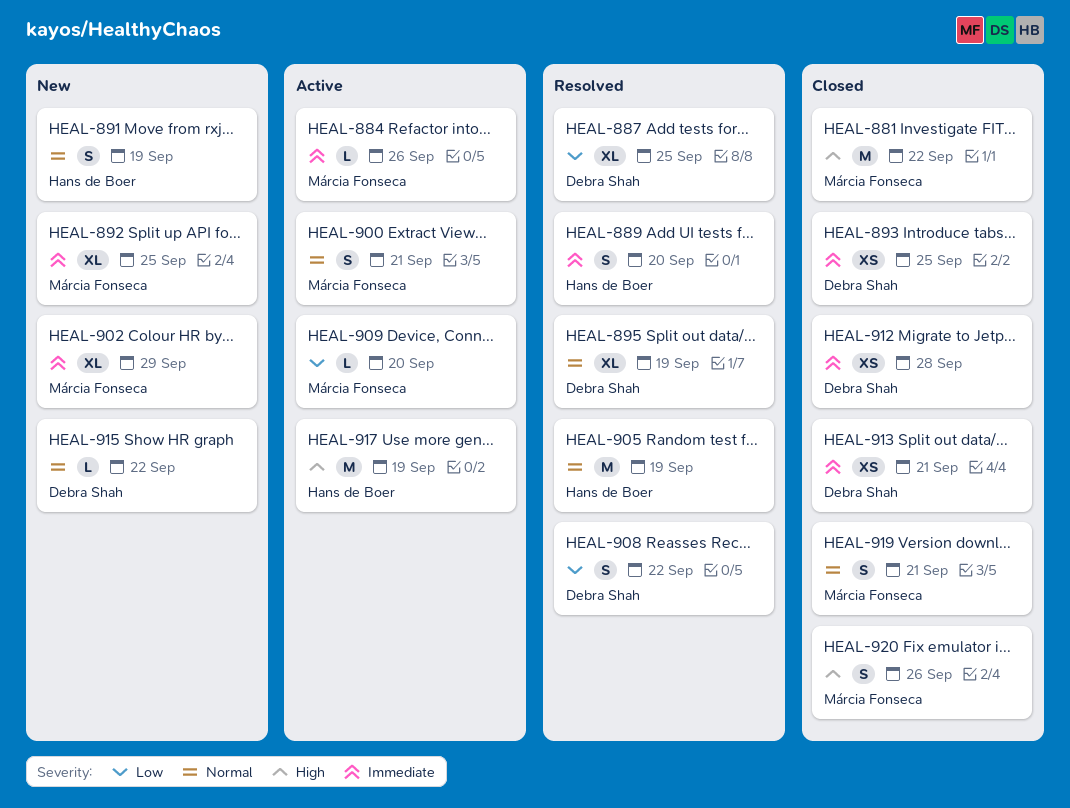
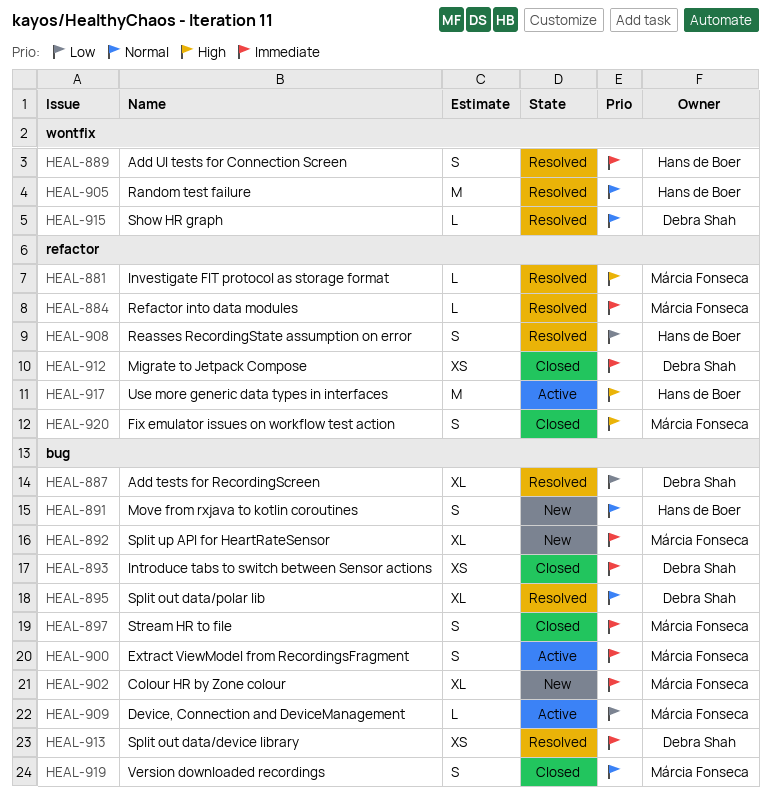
HEAL-881, status: Closed -> Resolved
HEAL-881, estimate: M -> L
HEAL-884, status: Active -> Resolved
HEAL-897: none -> present
HEAL-900, priority: Normal -> Immediate
HEAL-908, owner: Debra Shah -> Hans de Boer
HEAL-913, status: Closed -> Resolved
HEAL-915, status: New -> Resolved

